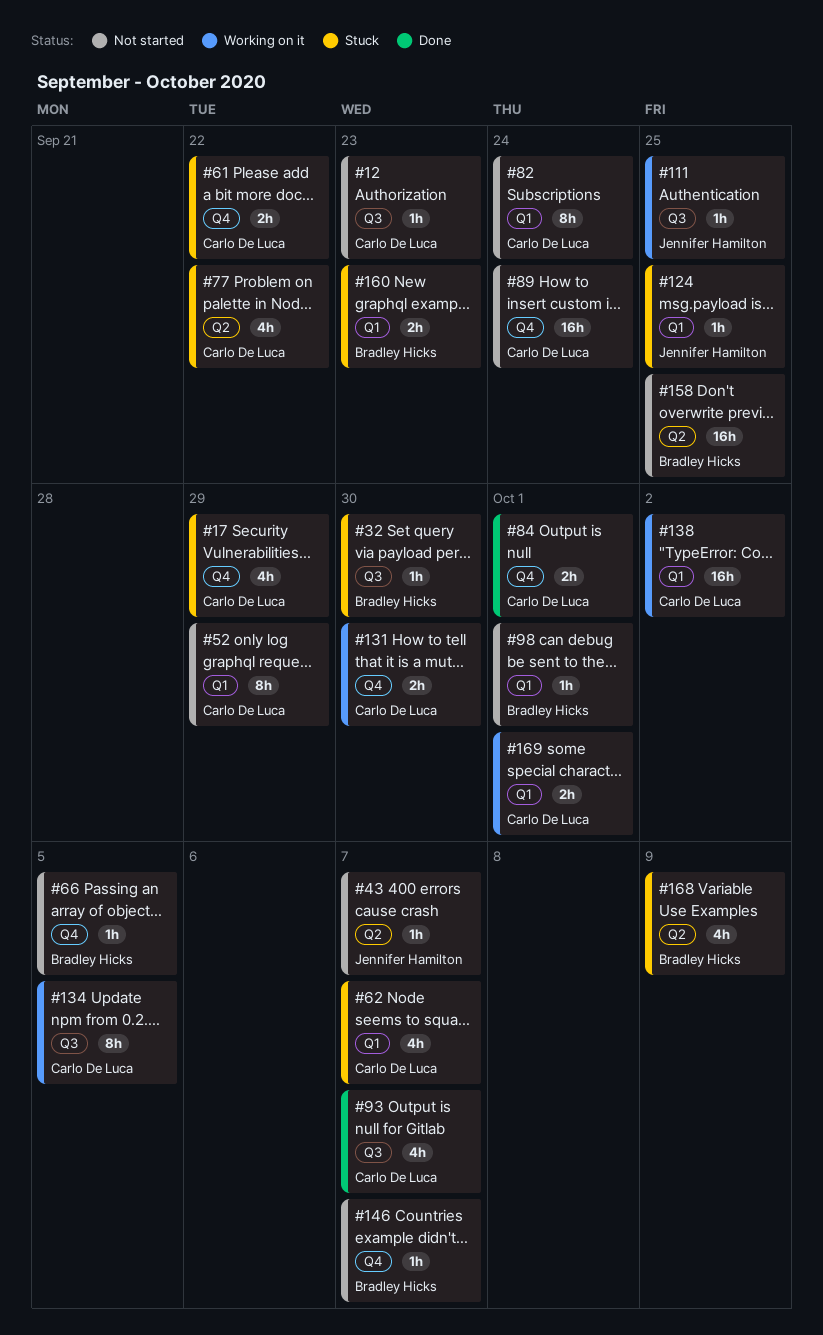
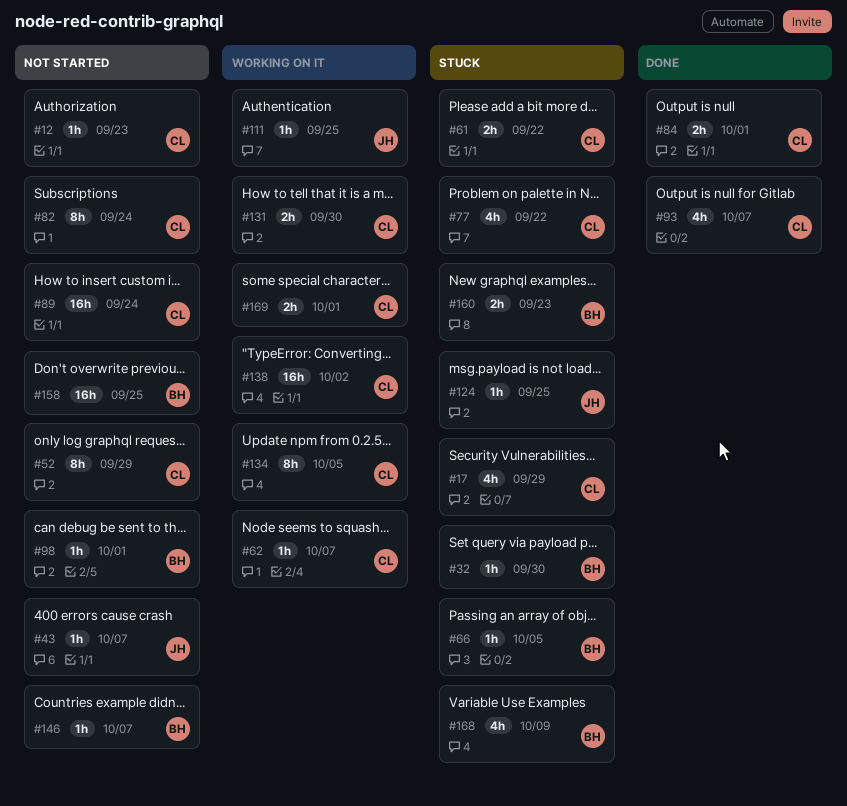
#62, status: Stuck -> Working on it
#62, estimate: 4h -> 1h
#66, status: Not started -> Stuck

